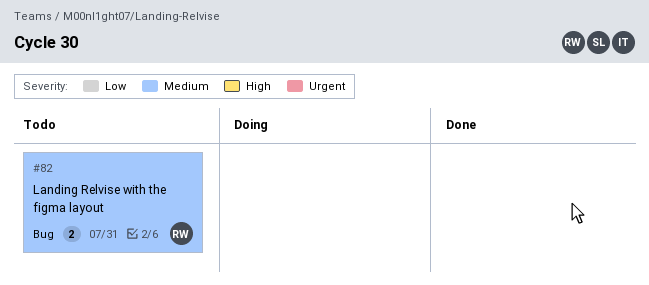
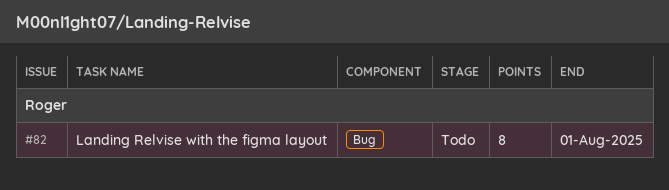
#82, estimate: 2 -> 8
#82, due: Jul 31 -> Aug 1

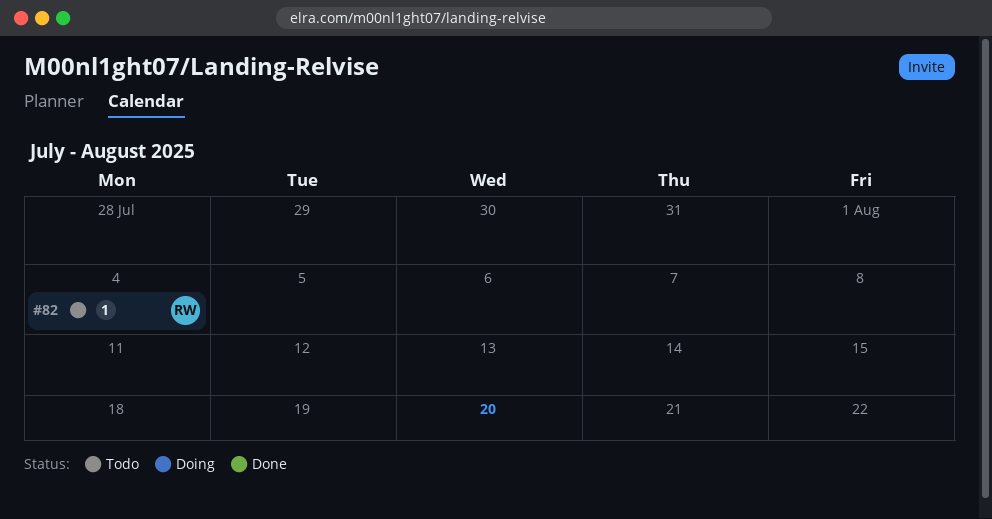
#82, estimate: 8 -> 1
#82, due: Aug 1 -> Aug 4

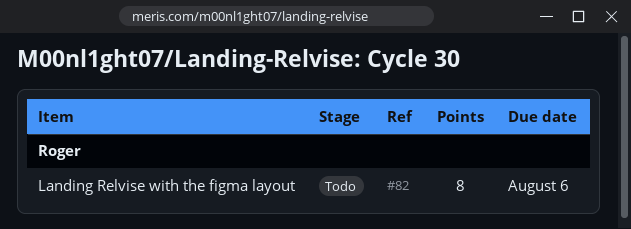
#82, estimate: 1 -> 8
#82, due: Aug 4 -> Aug 6

